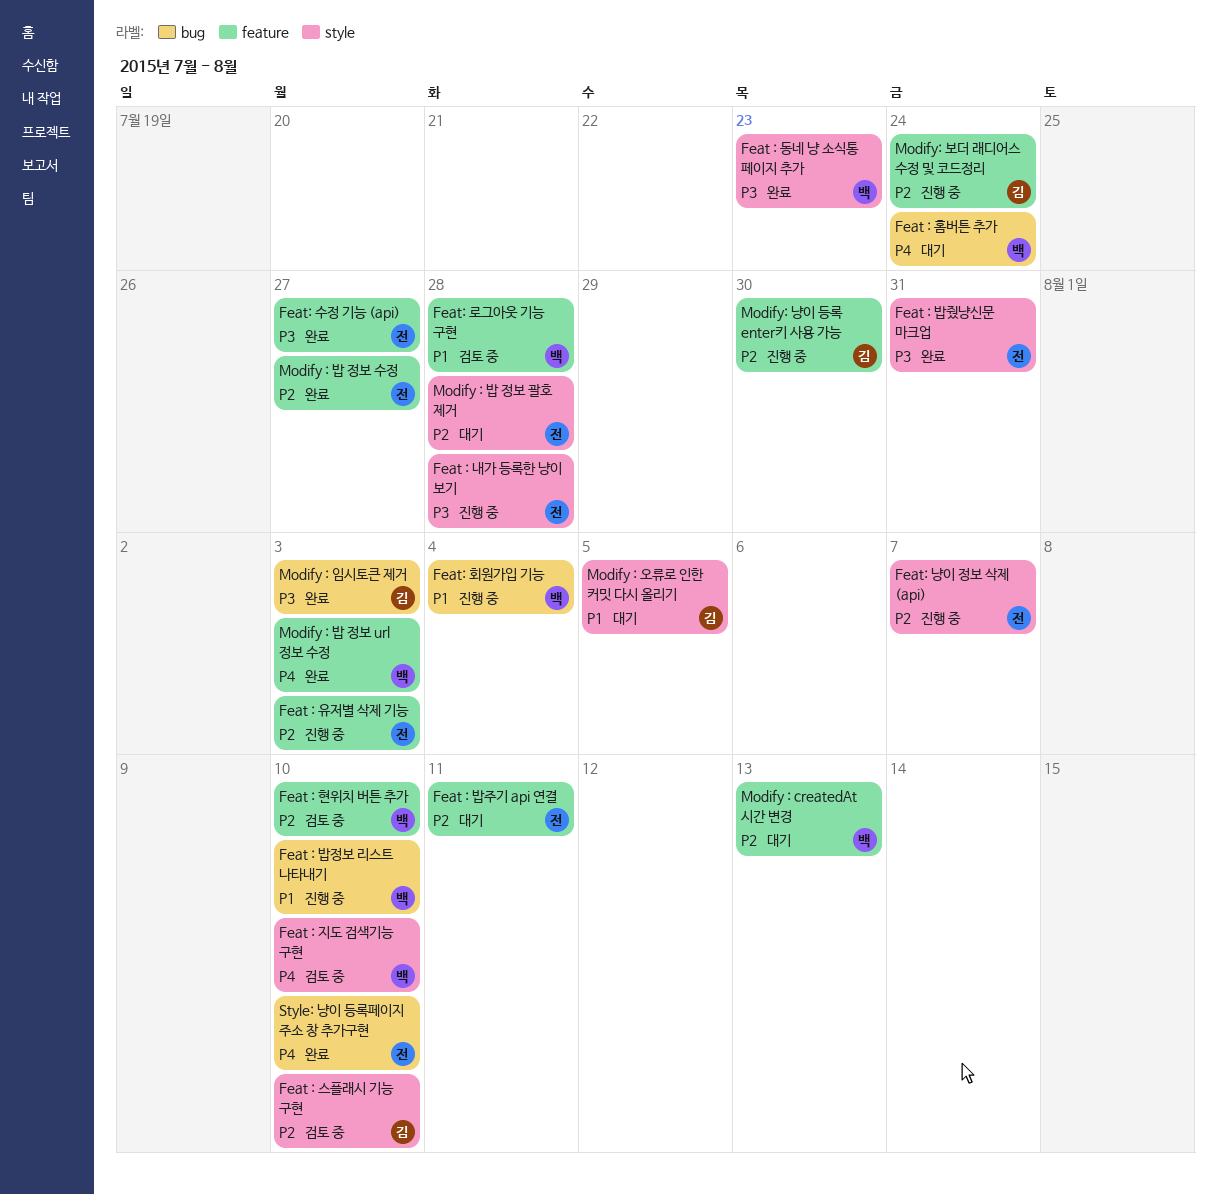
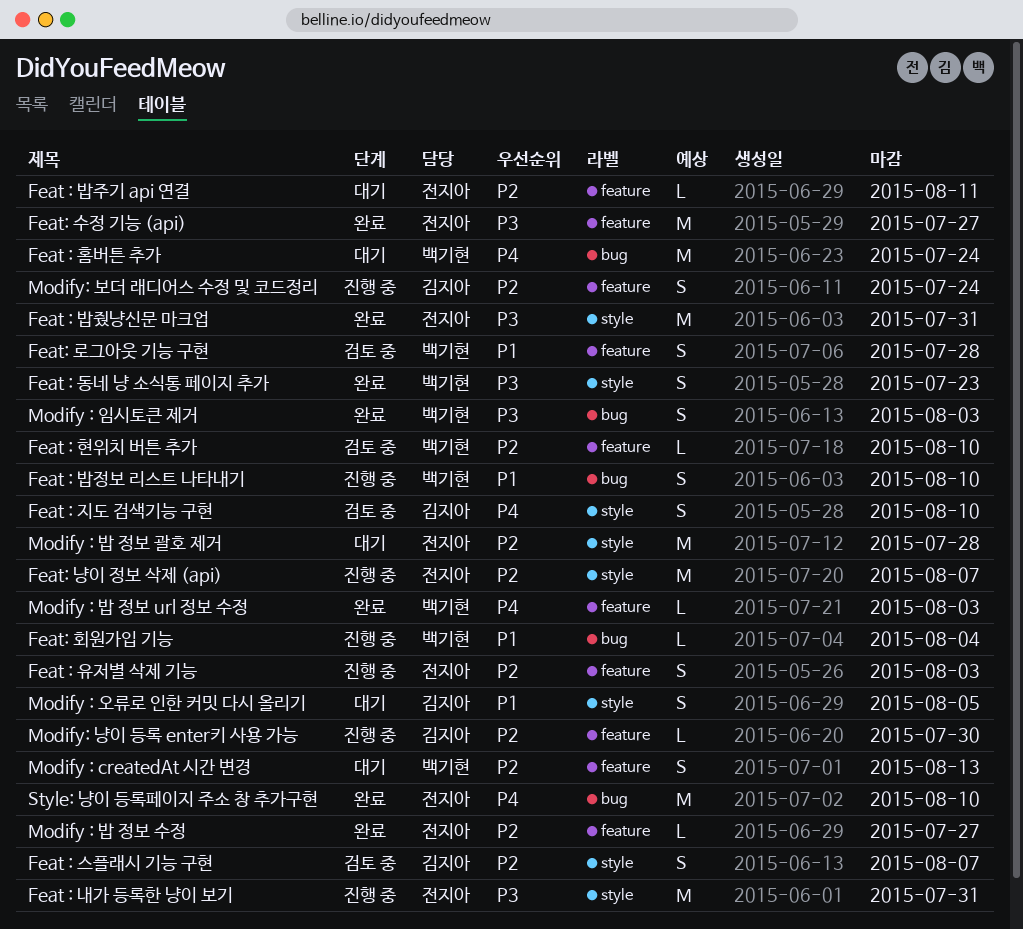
Feat : 내가 등록한 냥이 보기, due: Jul 28 -> Jul 31
Feat : 스플래시 기능 구현, due: Aug 10 -> Aug 7
Feat : 지도 검색기능 구현, owner: 백기현 -> 김지아
Modify : 임시토큰 제거, owner: 김지아 -> 백기현

